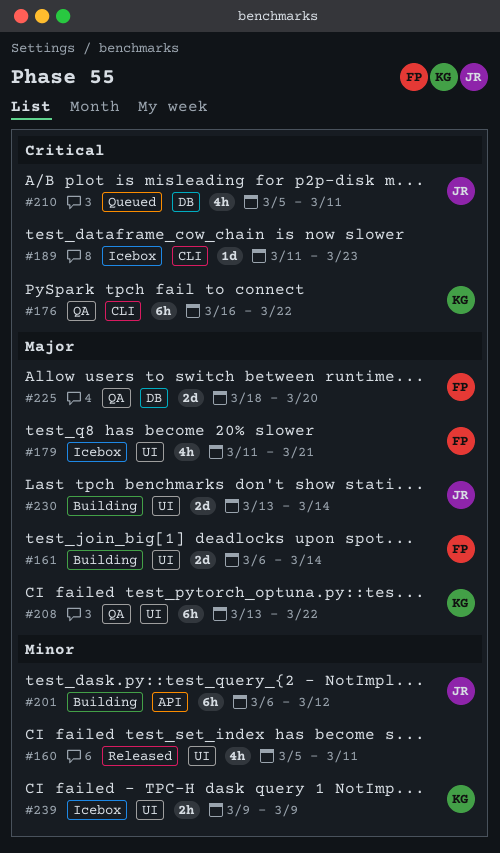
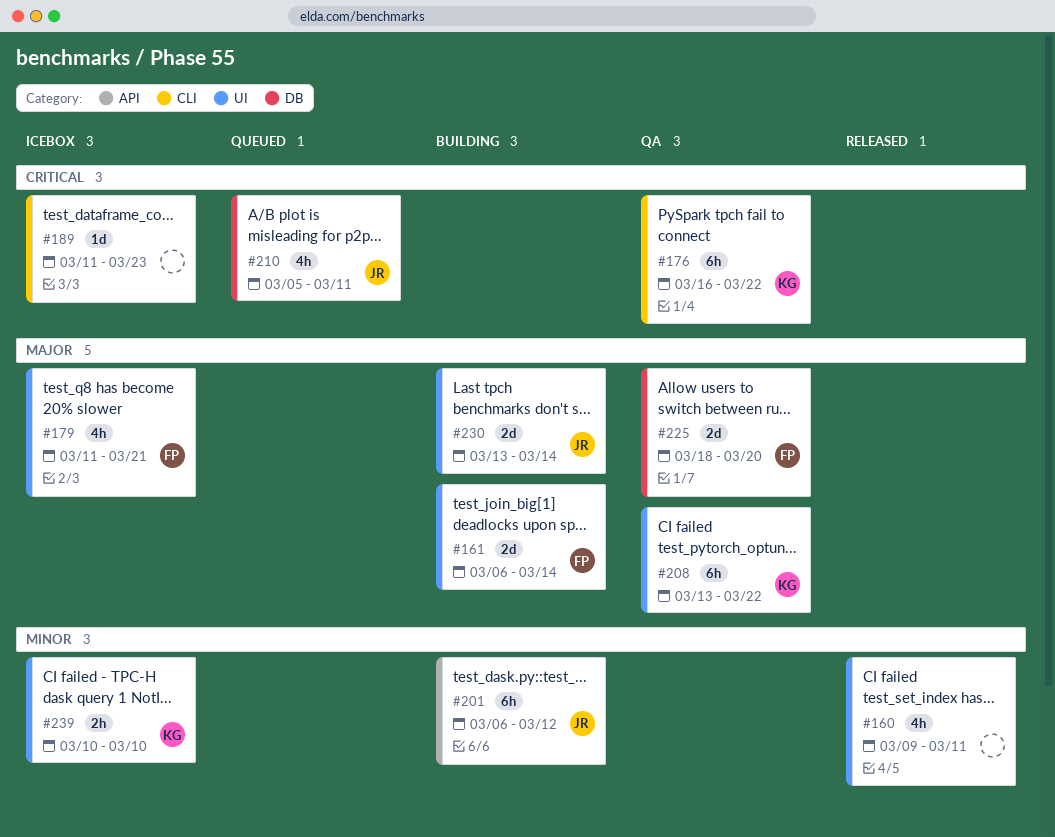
#160, start: Mar 5 -> Mar 9
#239, start: Mar 9 -> Mar 10
#239, due: Mar 9 -> Mar 10

